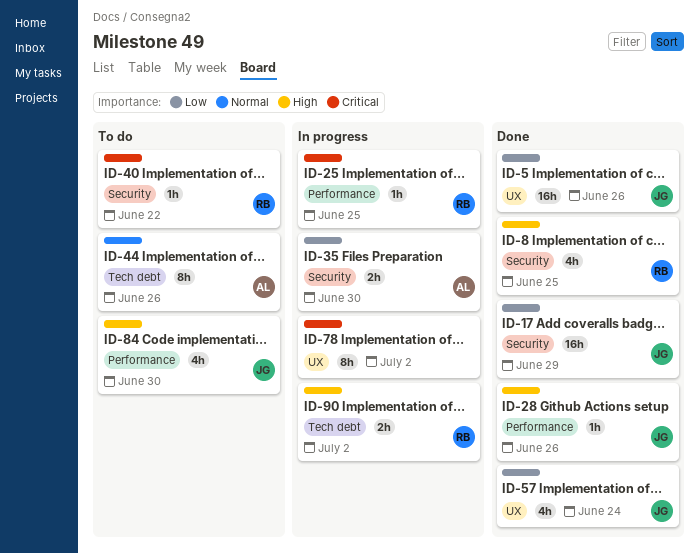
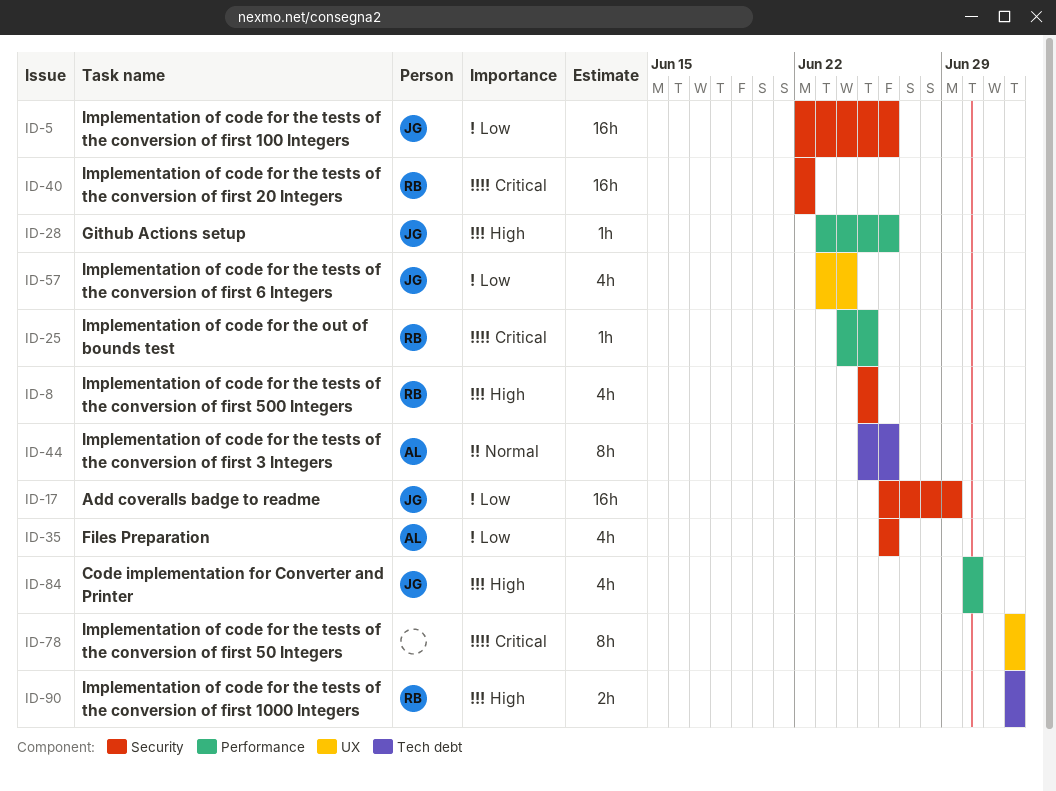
ID-5, label: UX -> Security
ID-35, estimate: 2h -> 4h
ID-35, due: Jun 30 -> Jun 26
ID-40, estimate: 1h -> 16h

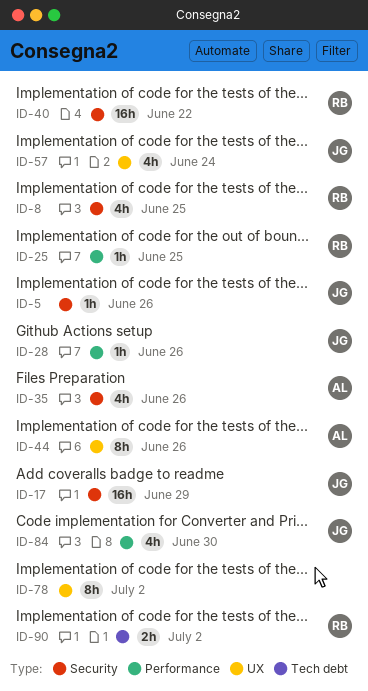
ID-5, estimate: 16h -> 1h
ID-44, label: Tech debt -> UX

